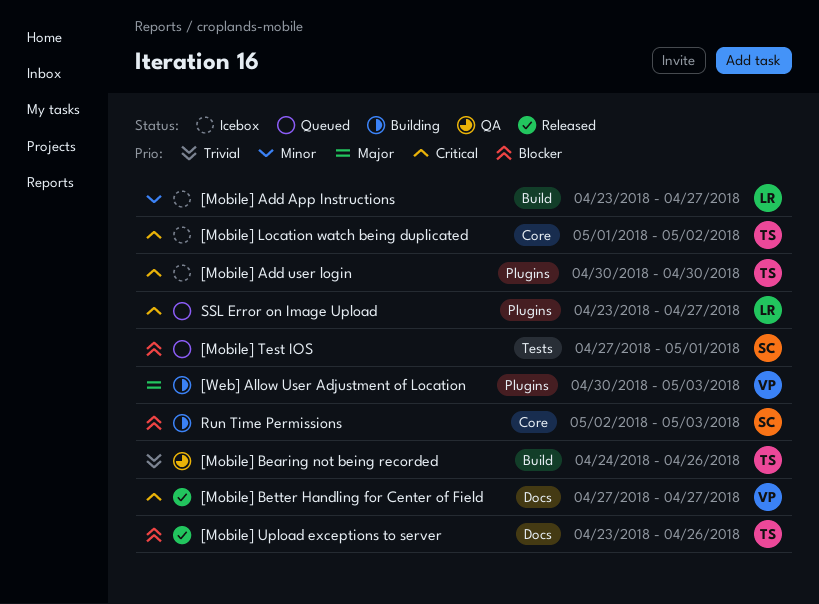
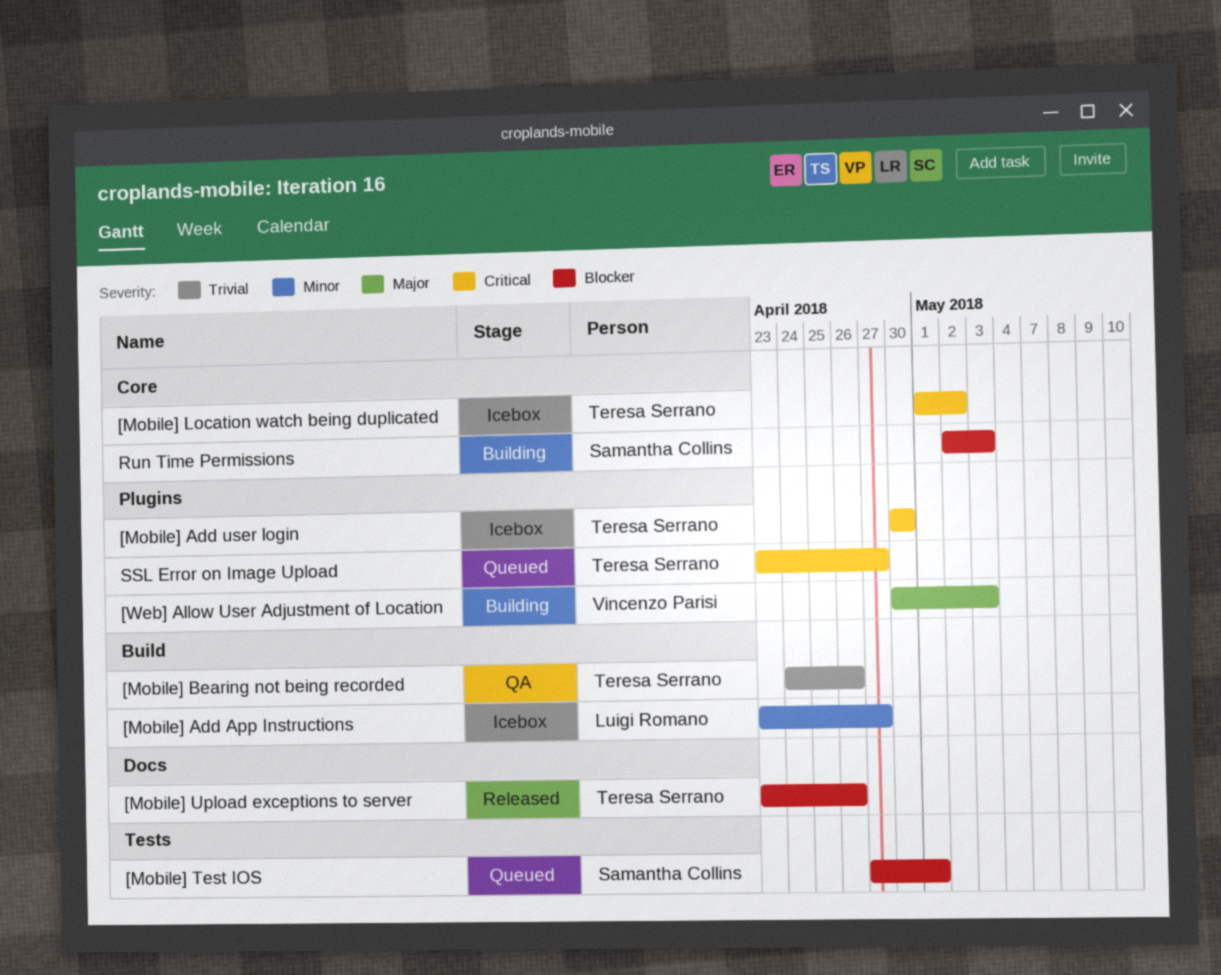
[Mobile] Better Handling for Center of Field: present -> none
SSL Error on Image Upload, owner: Luigi Romano -> Teresa Serrano

